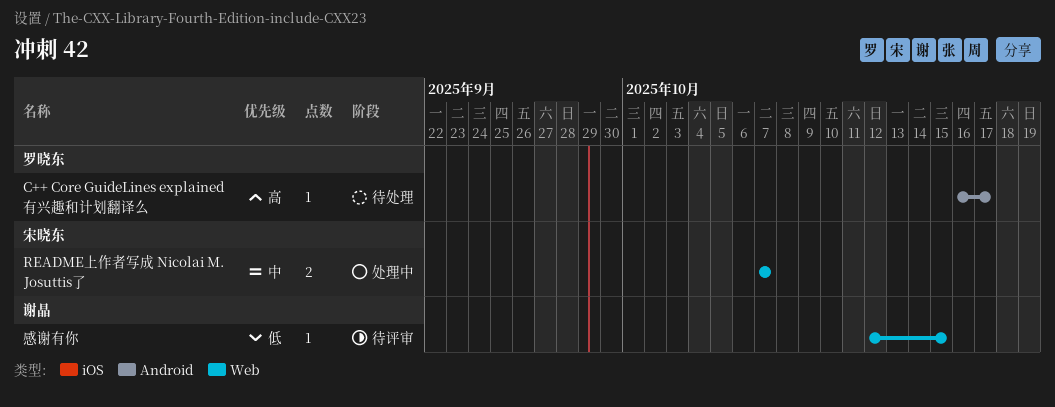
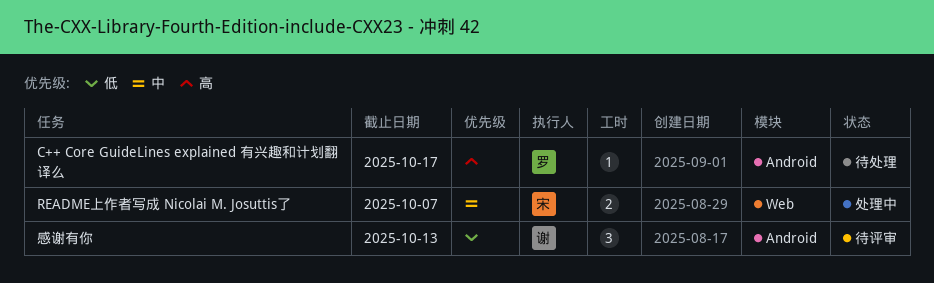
感谢有你, label: Web -> Android
感谢有你, estimate: 1 -> 3
感谢有你, due: Oct 15 -> Oct 13

